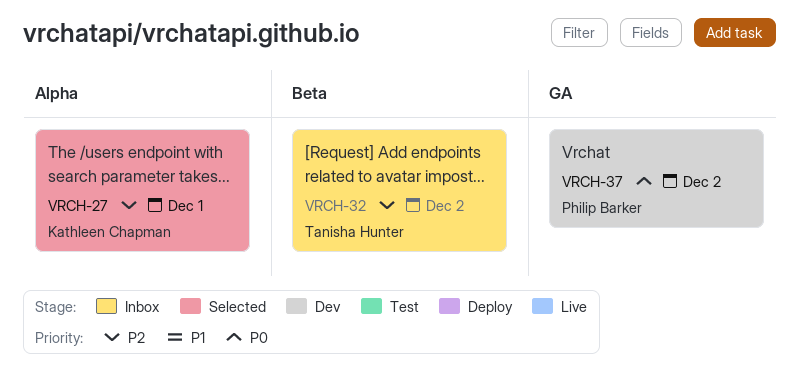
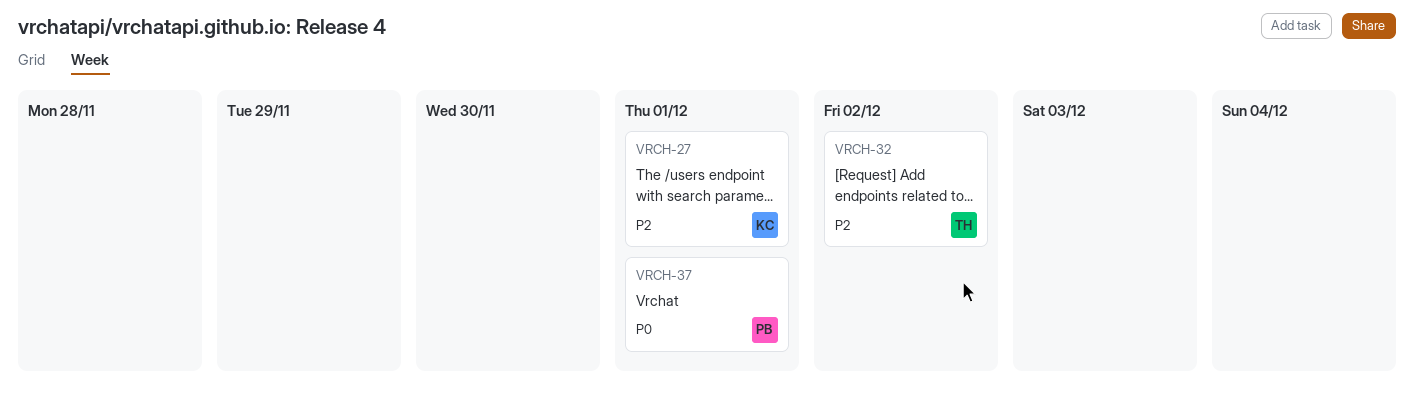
VRCH-37, due: Dec 2 -> Dec 1

